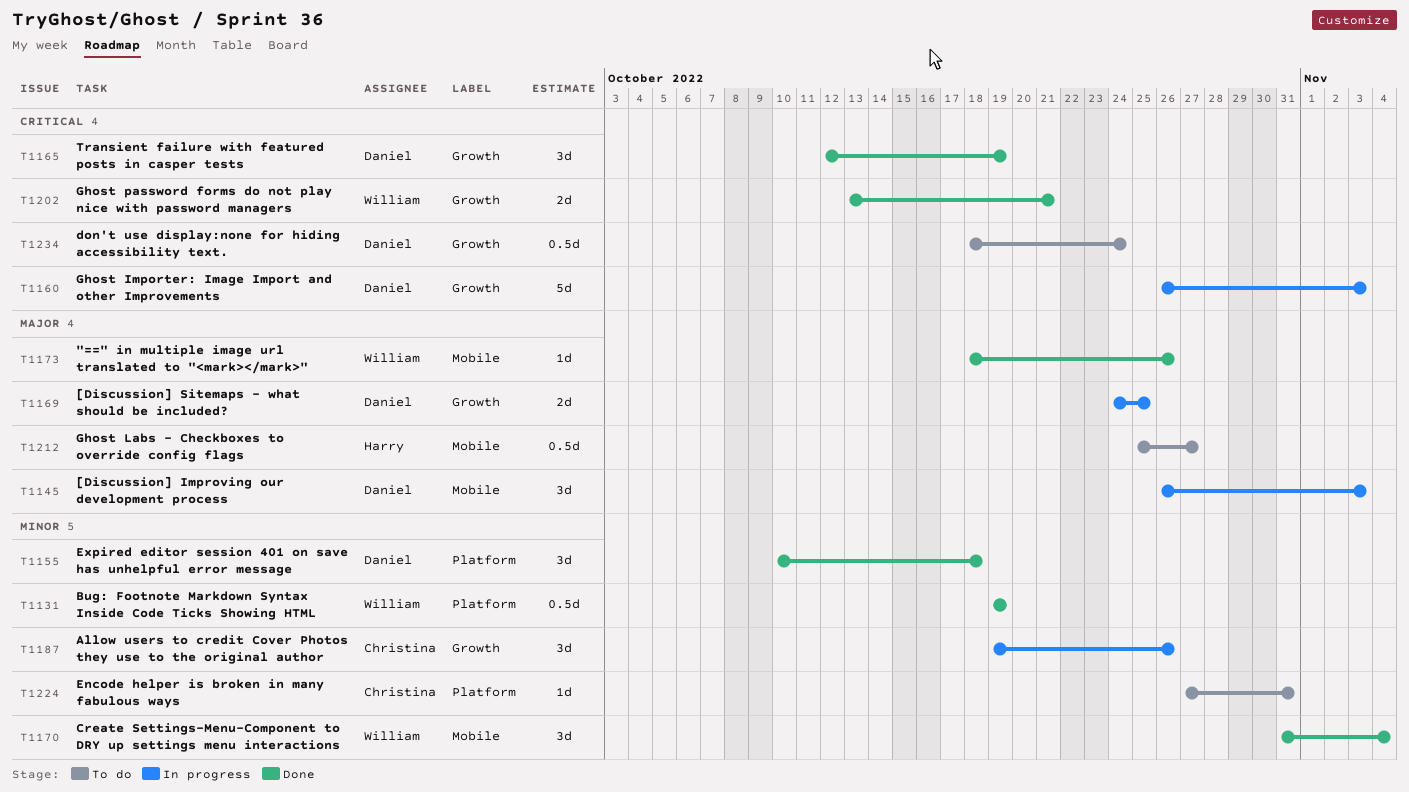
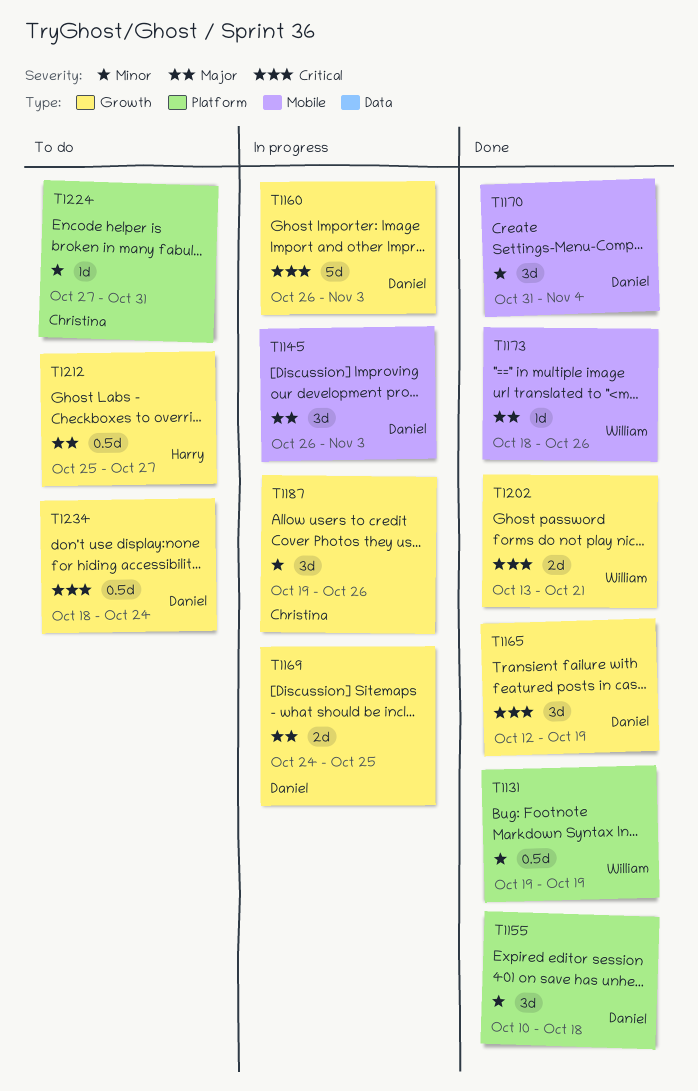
T1170, owner: William -> Daniel
T1212, label: Mobile -> Growth

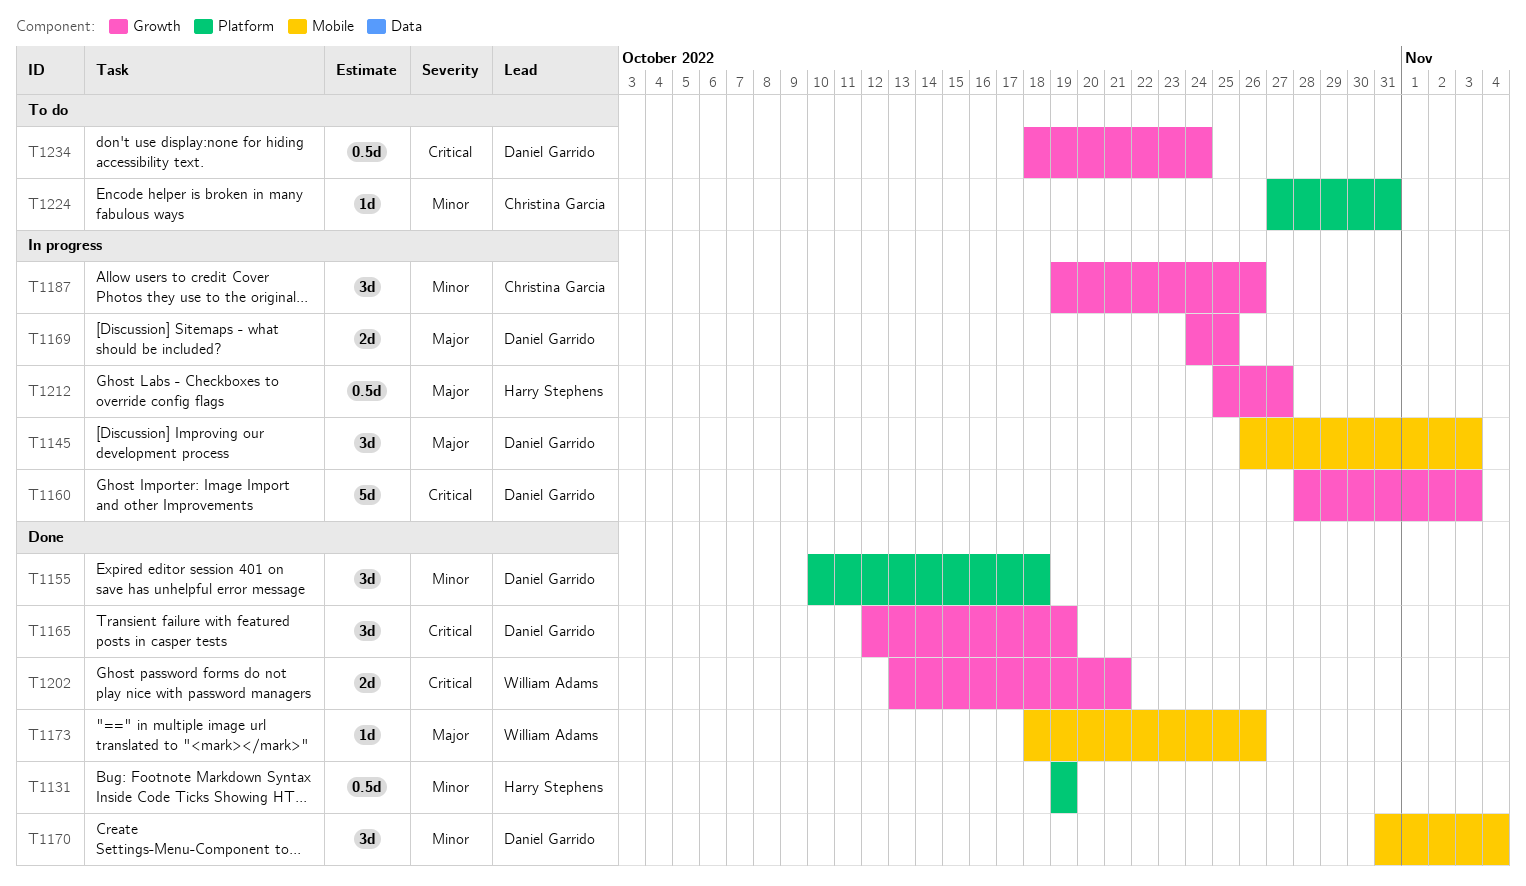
T1131, owner: William Adams -> Harry Stephens
T1160, start: Oct 26 -> Oct 28
T1212, status: To do -> In progress

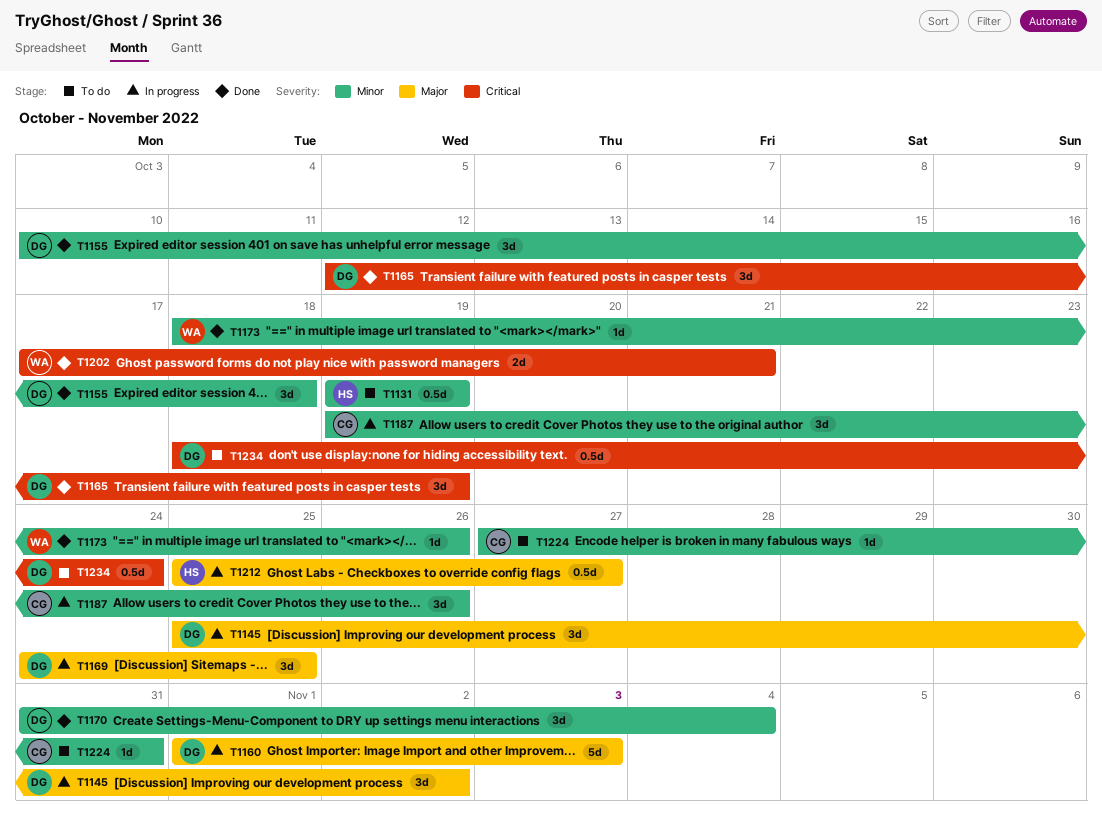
T1131, status: Done -> To do
T1145, start: Oct 26 -> Oct 25
T1145, due: Nov 3 -> Nov 2
T1160, priority: Critical -> Major
T1160, start: Oct 28 -> Nov 1
T1169, estimate: 2d -> 3d
T1173, priority: Major -> Minor
T1202, start: Oct 13 -> Oct 17

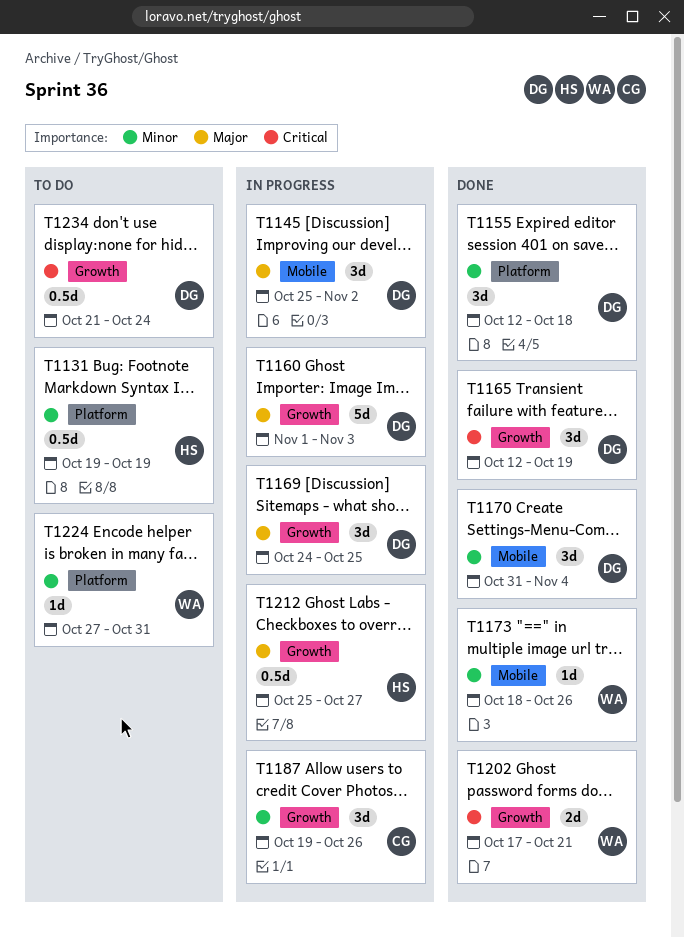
T1155, start: Oct 10 -> Oct 12
T1224, owner: CG -> WA
T1234, start: Oct 18 -> Oct 21

